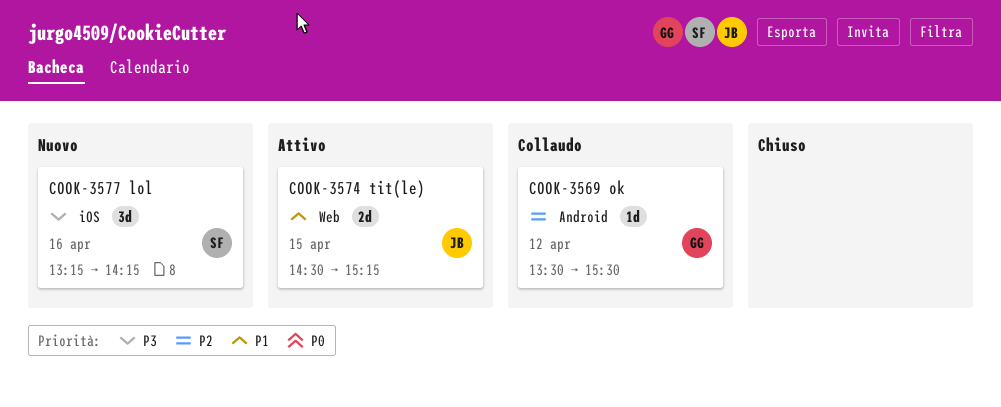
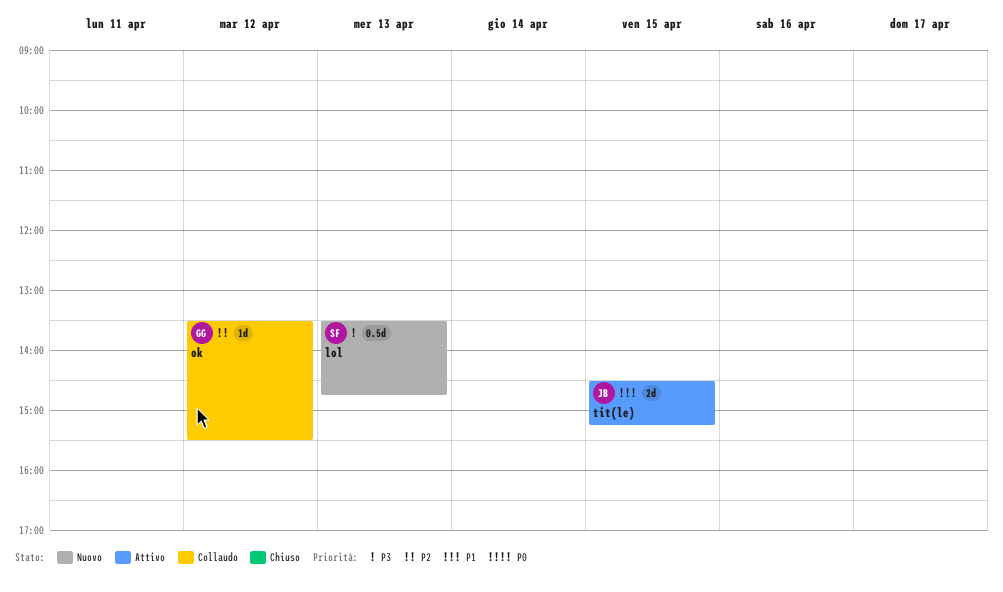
lol, estimate: 3d -> 0.5d
lol, day: Apr 16 -> Apr 13
lol, begins: 13:15 -> 13:30
lol, ends: 14:15 -> 14:45

